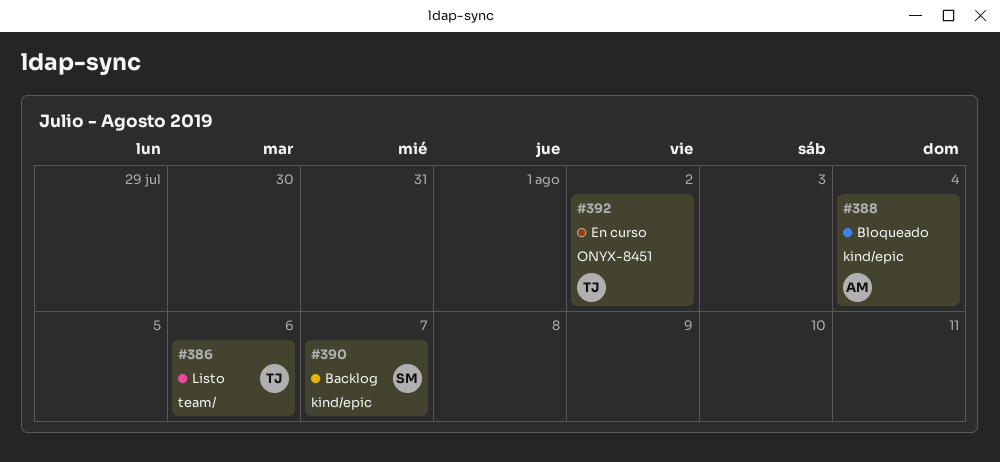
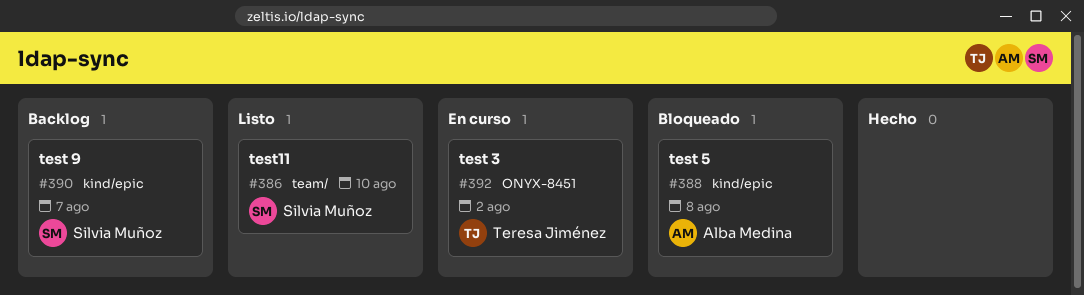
#386, owner: Teresa Jiménez -> Silvia Muñoz
#386, due: Aug 6 -> Aug 10
#388, due: Aug 4 -> Aug 8

